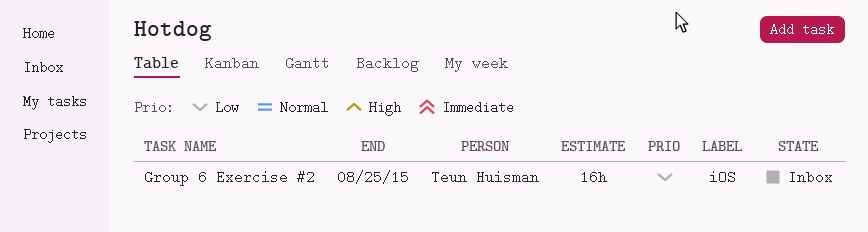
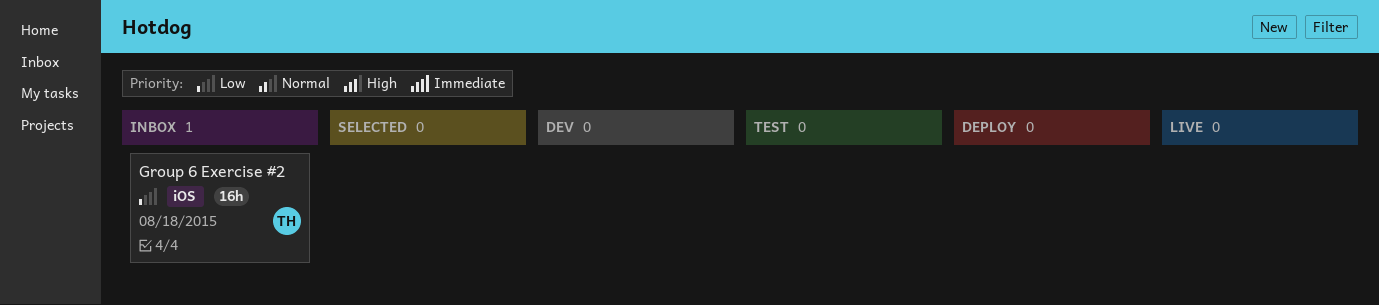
Group 6 Exercise #2, due: Aug 25 -> Aug 18

